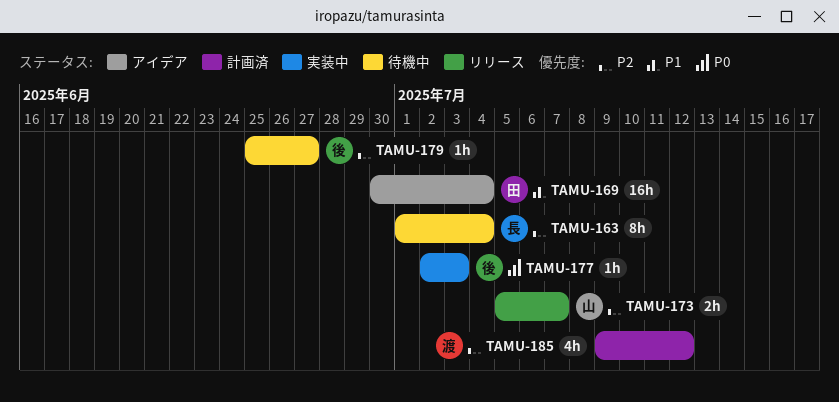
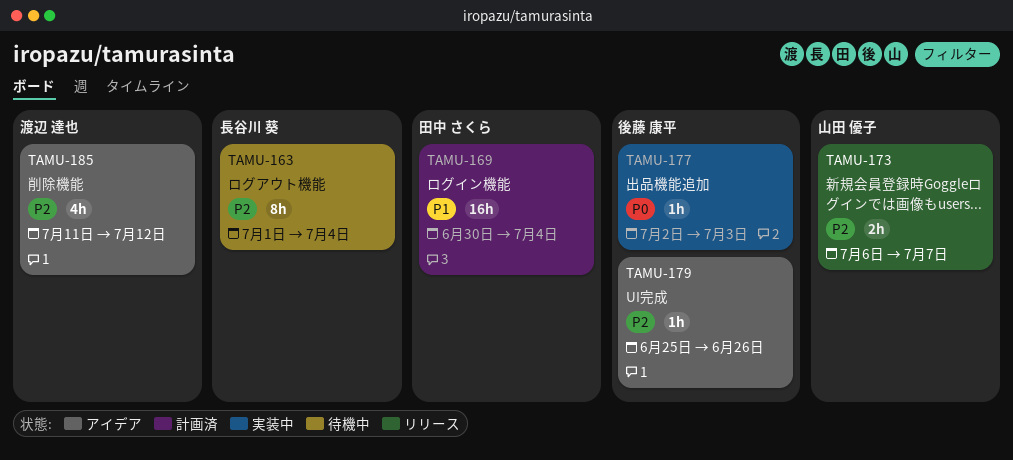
TAMU-169, status: アイデア -> 計画済
TAMU-173, start: Jul 5 -> Jul 6
TAMU-179, status: 待機中 -> アイデア
TAMU-179, due: Jun 27 -> Jun 26
TAMU-185, status: 計画済 -> アイデア
TAMU-185, start: Jul 9 -> Jul 11

